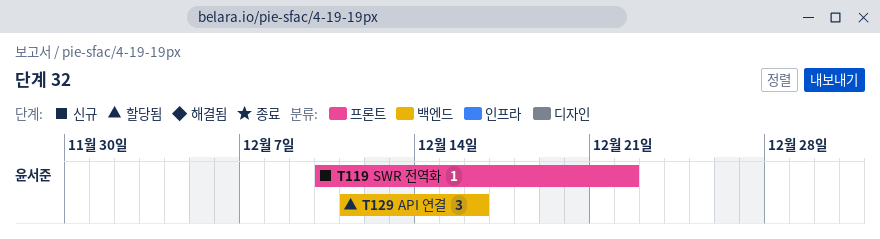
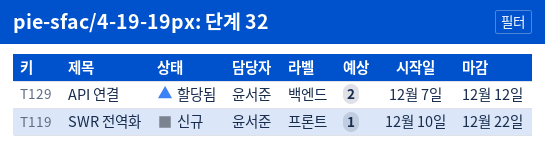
T129, estimate: 3 -> 2
T129, start: Dec 11 -> Dec 7
T129, due: Dec 16 -> Dec 12

